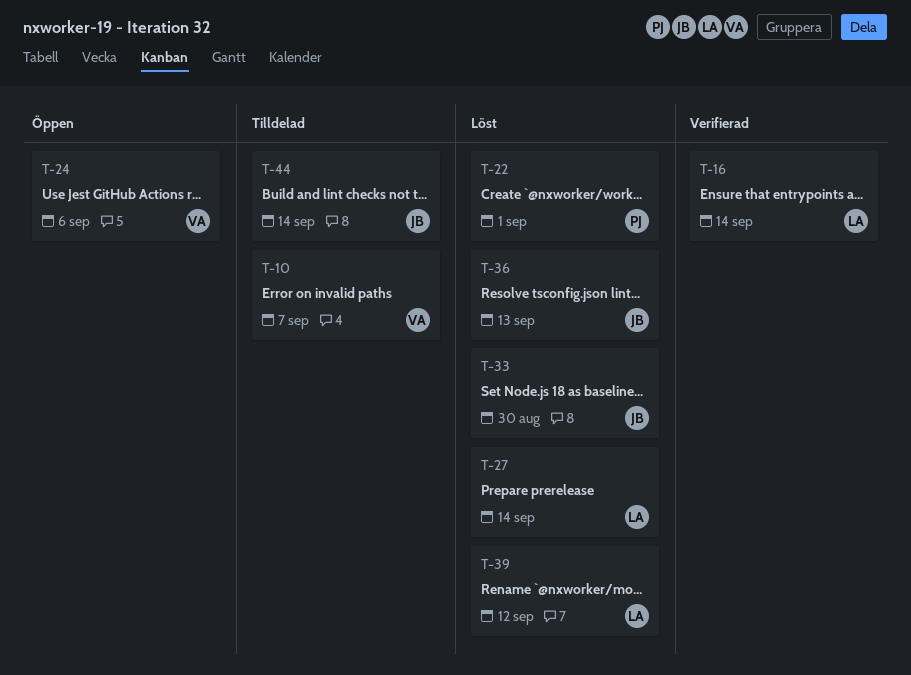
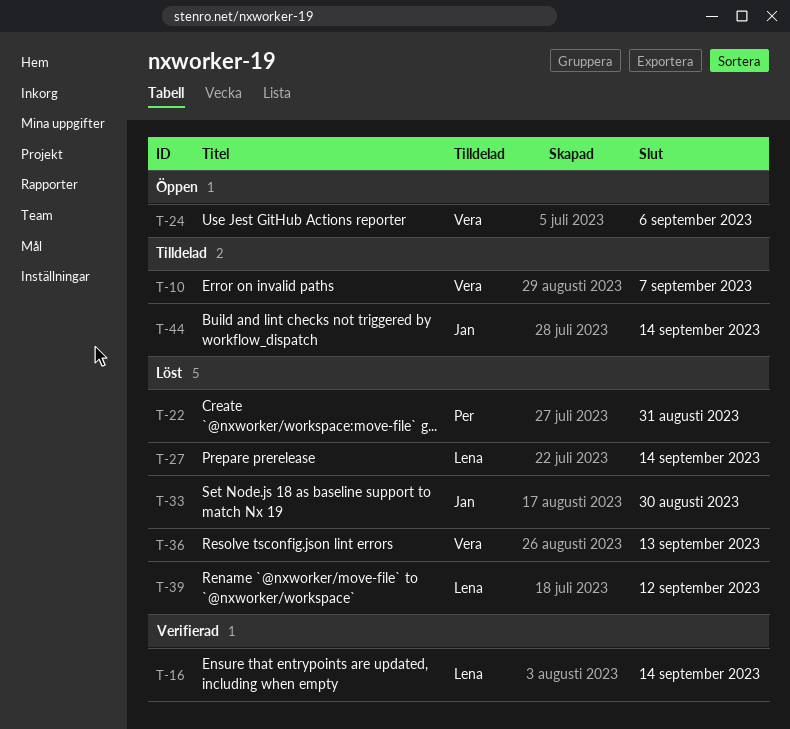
T-22, due: Sep 1 -> Aug 31
T-36, owner: Jan -> Vera

